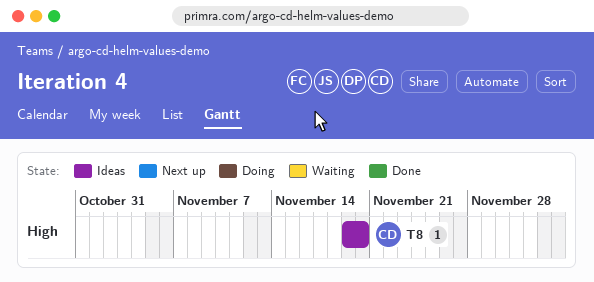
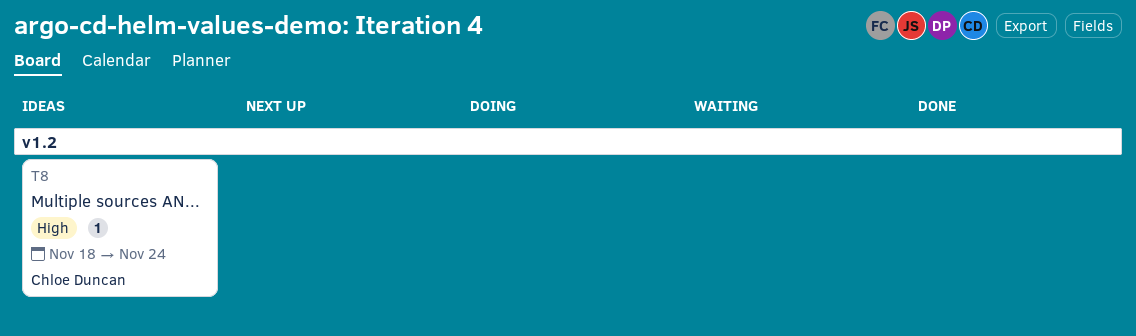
T8, start: Nov 19 -> Nov 18
T8, due: Nov 20 -> Nov 24

